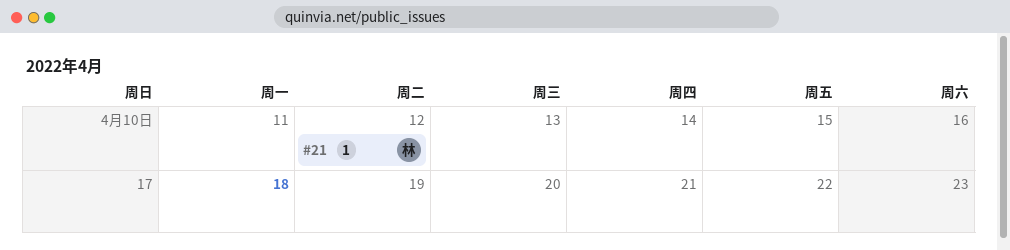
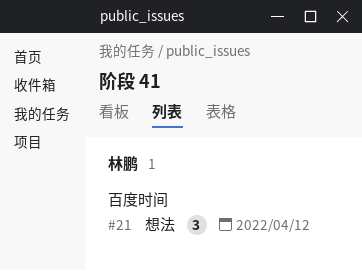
#21, estimate: 1 -> 3

